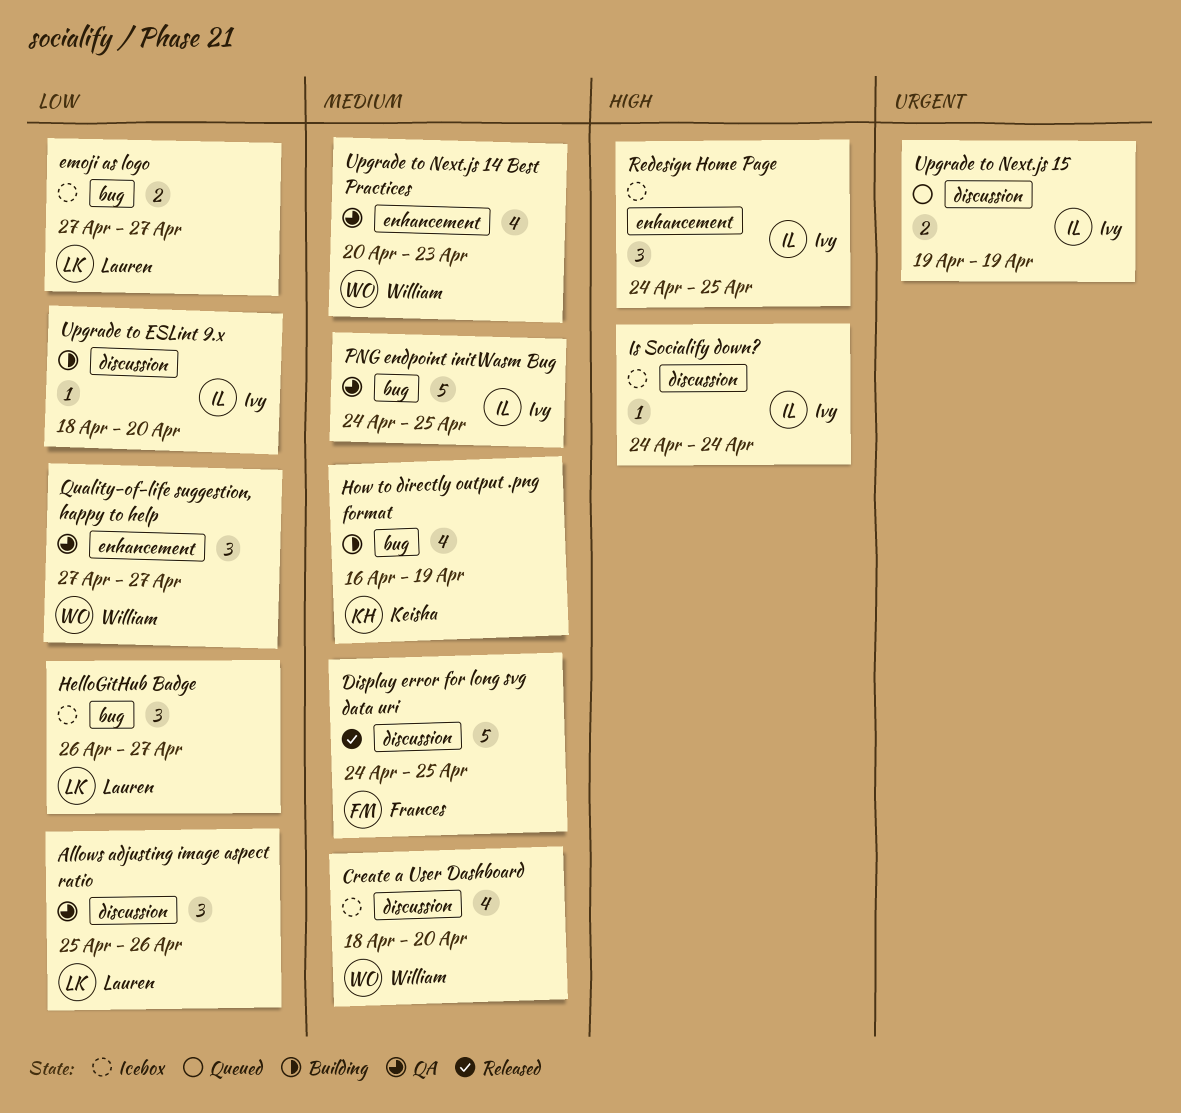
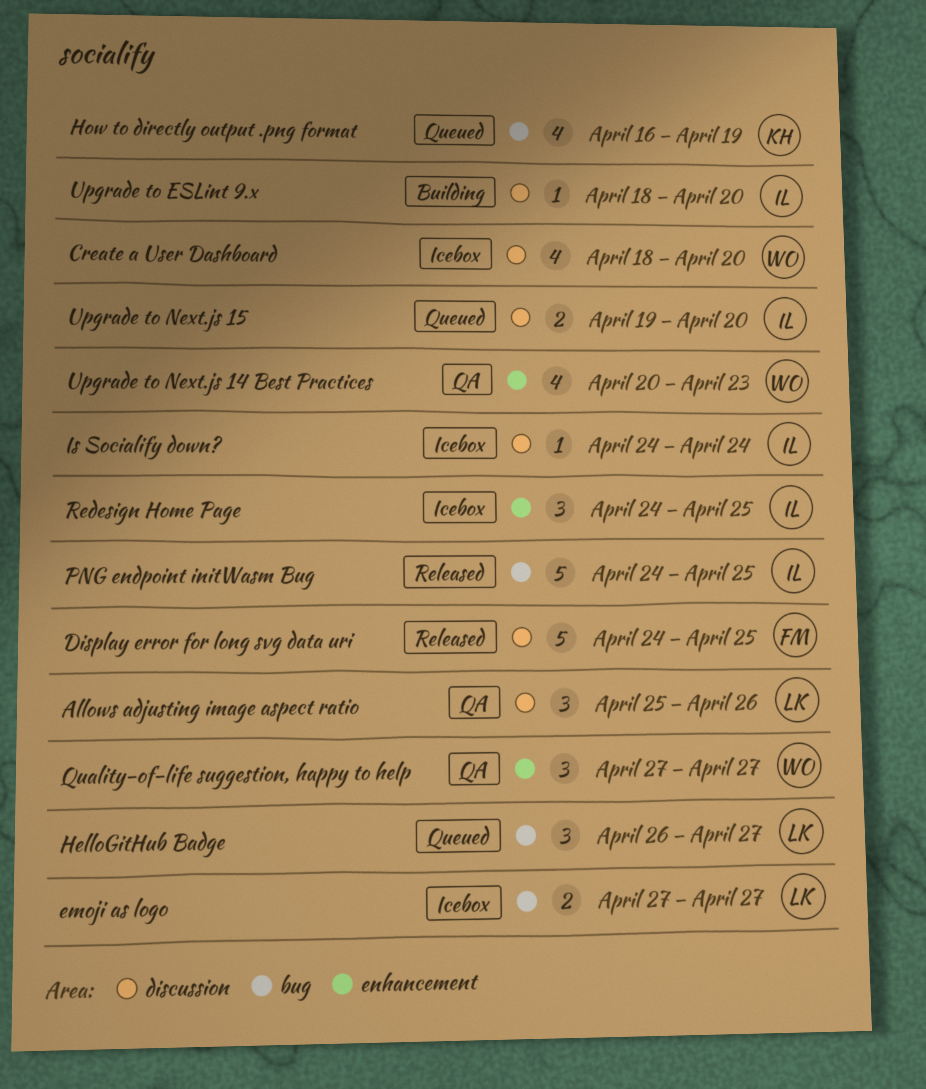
HelloGitHub Badge, status: Icebox -> Queued
How to directly output .png format, status: Building -> Queued
PNG endpoint initWasm Bug, status: QA -> Released
Upgrade to Next.js 15, due: Apr 19 -> Apr 20

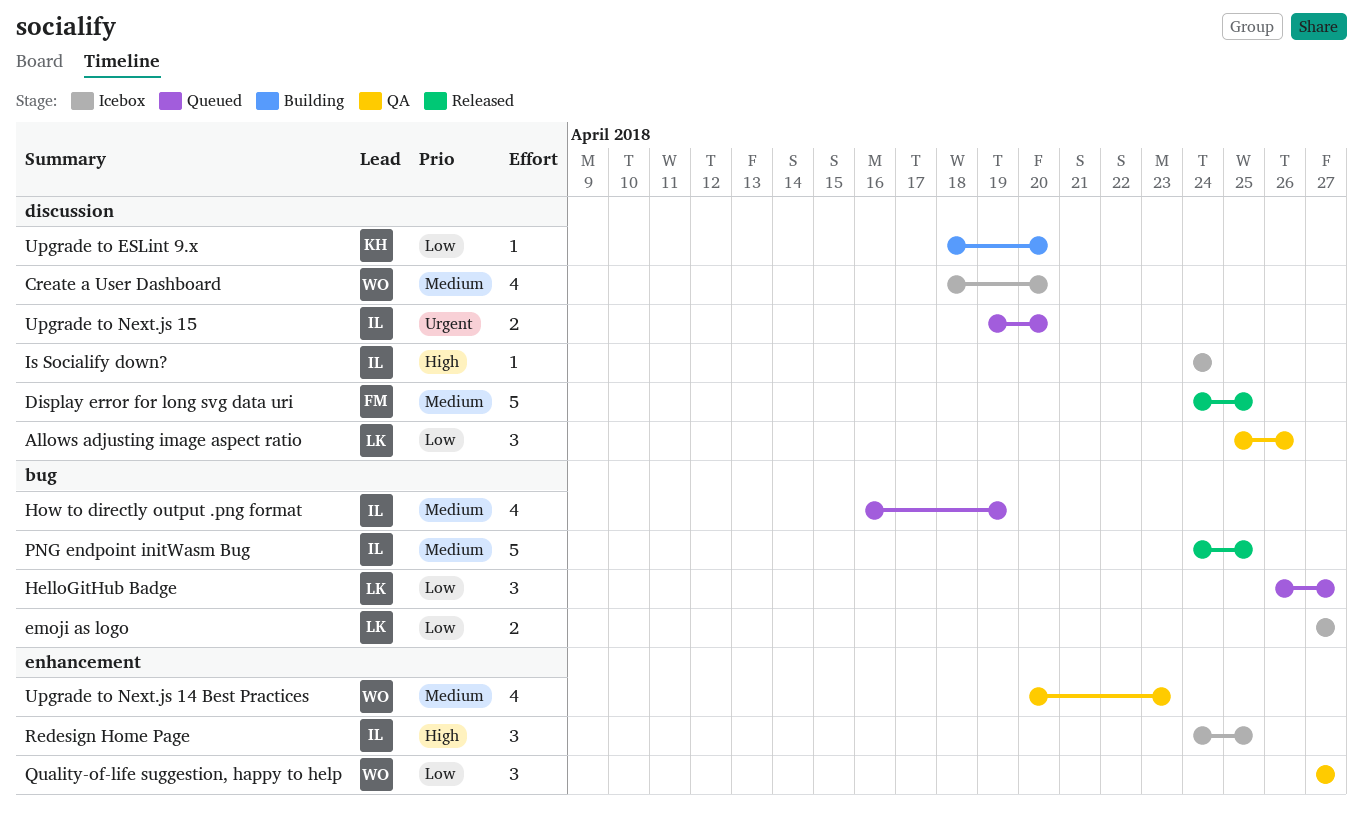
How to directly output .png format, owner: KH -> IL
Upgrade to ESLint 9.x, owner: IL -> KH

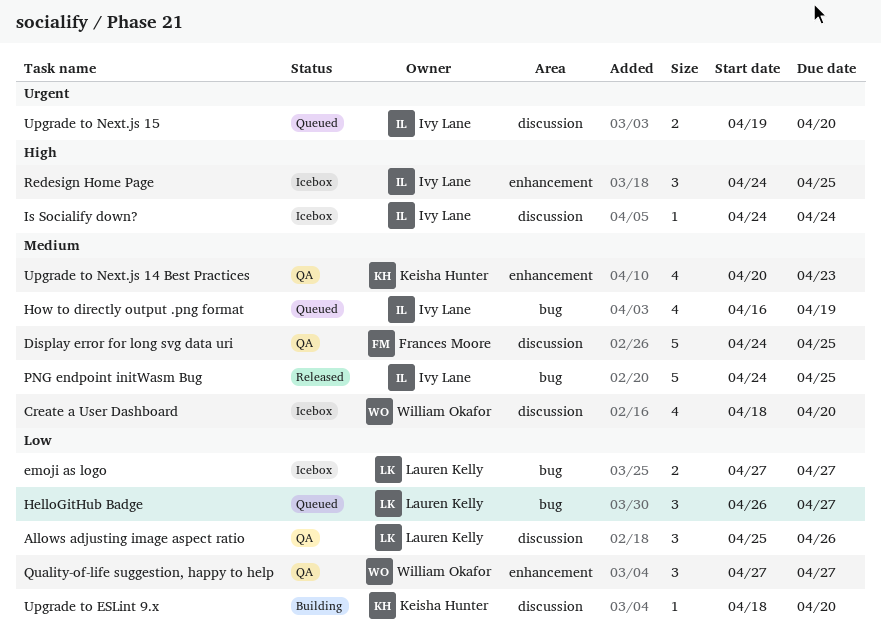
Display error for long svg data uri, status: Released -> QA
Upgrade to Next.js 14 Best Practices, owner: William Okafor -> Keisha Hunter

